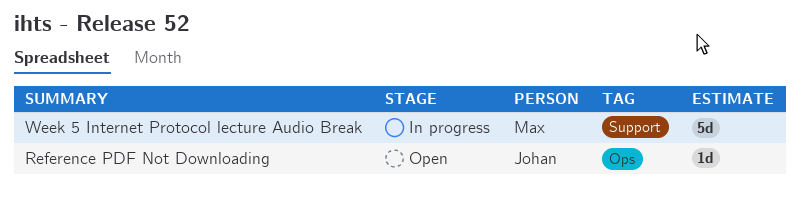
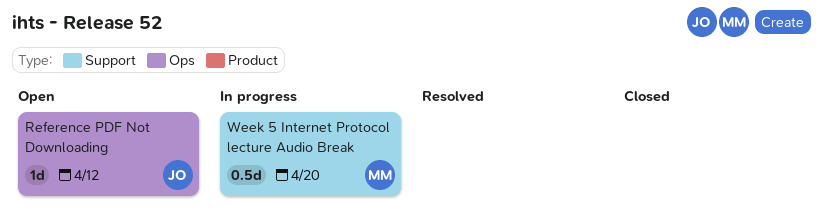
Week 5 Internet Protocol lecture Audio Break, estimate: 5d -> 0.5d

